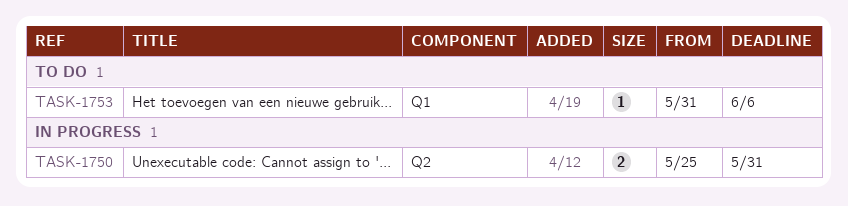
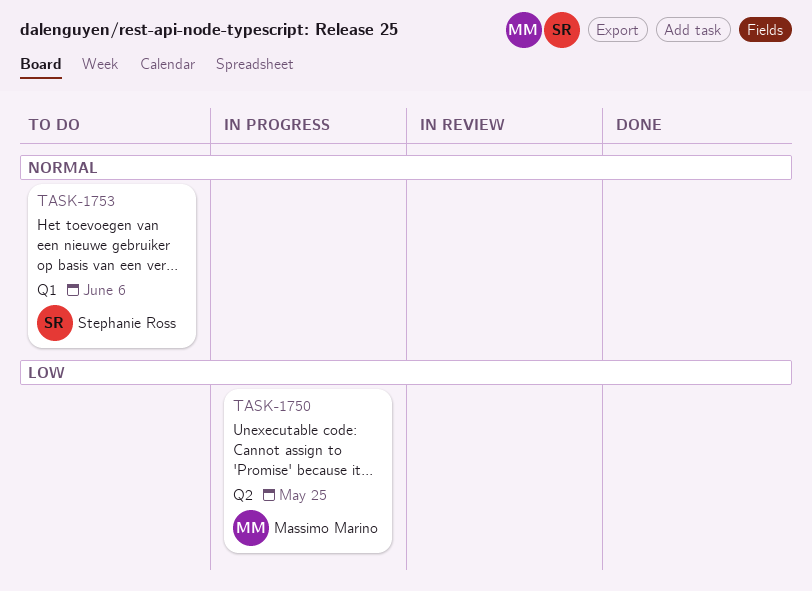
TASK-1750, due: May 31 -> May 25

